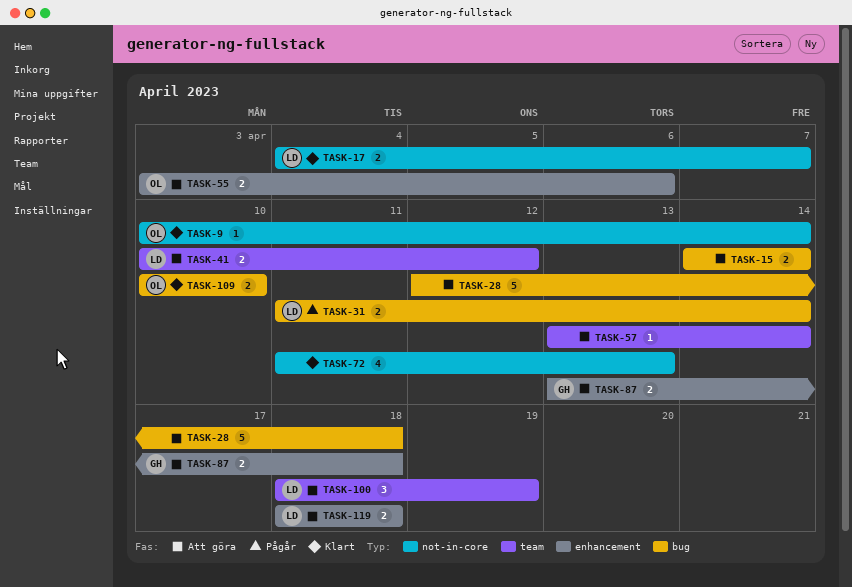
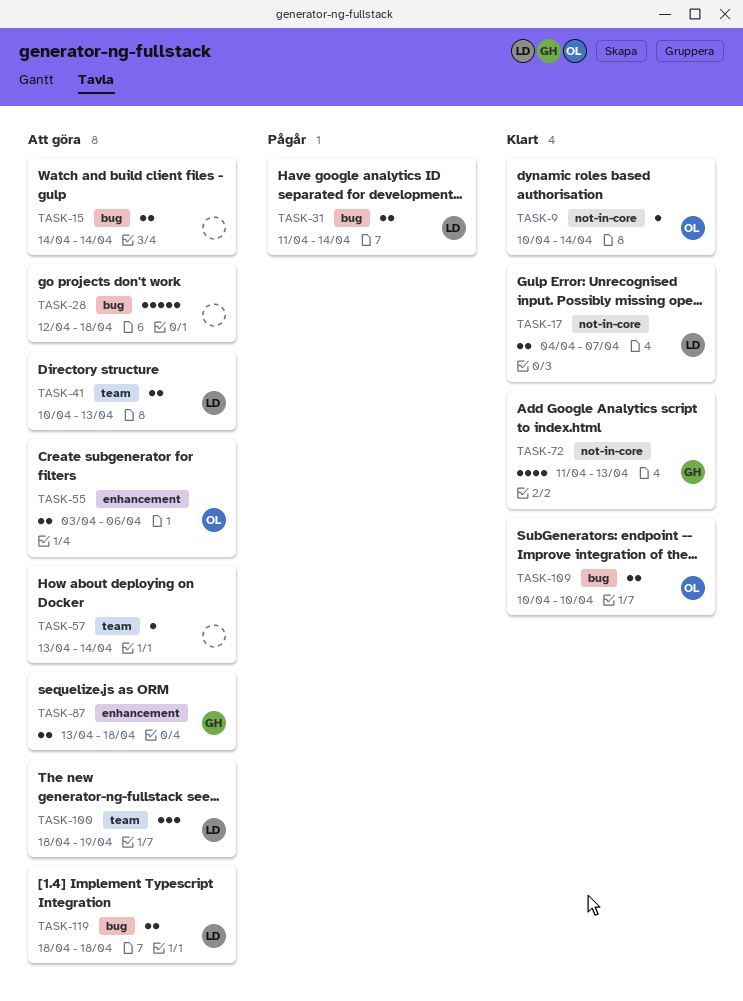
TASK-41, due: Apr 12 -> Apr 13
TASK-72, owner: none -> GH
TASK-119, label: enhancement -> bug

